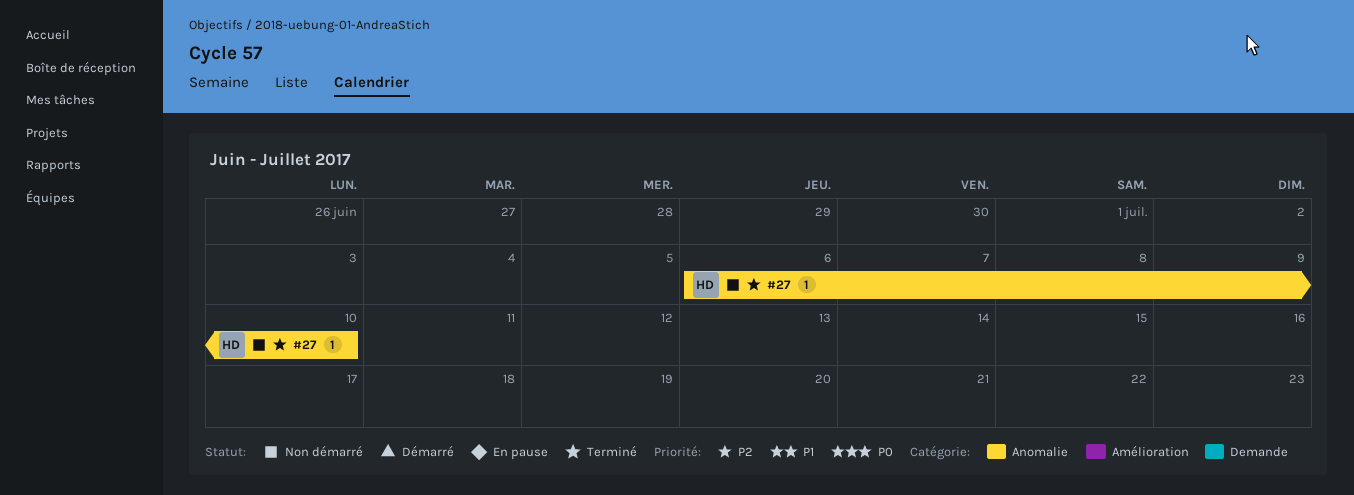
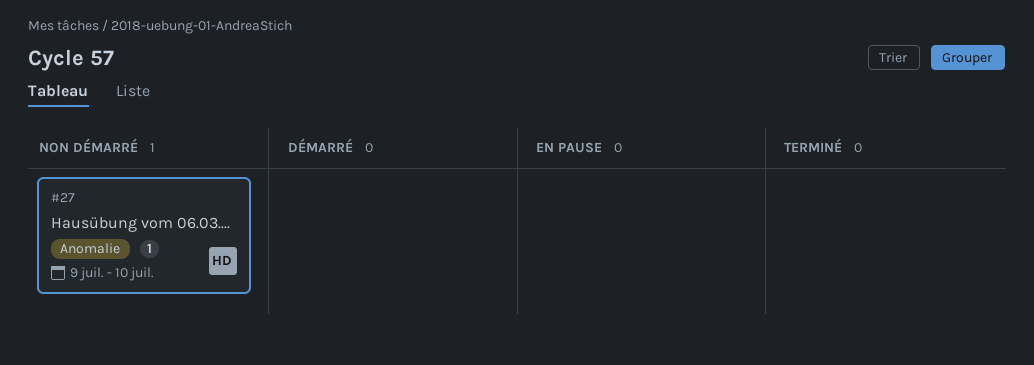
#27, start: Jul 6 -> Jul 9

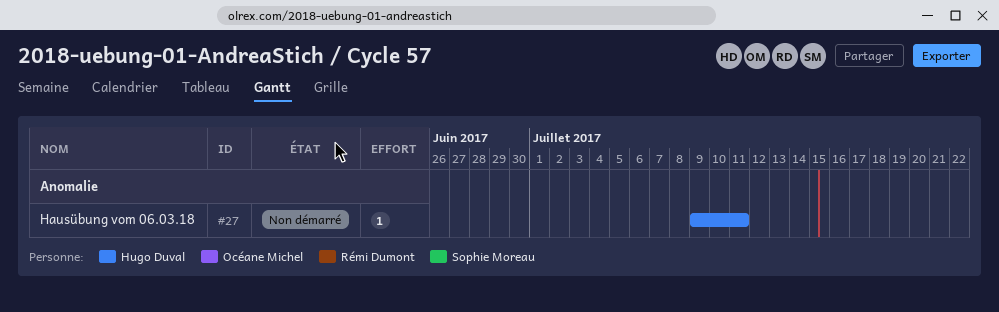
#27, due: Jul 10 -> Jul 11

